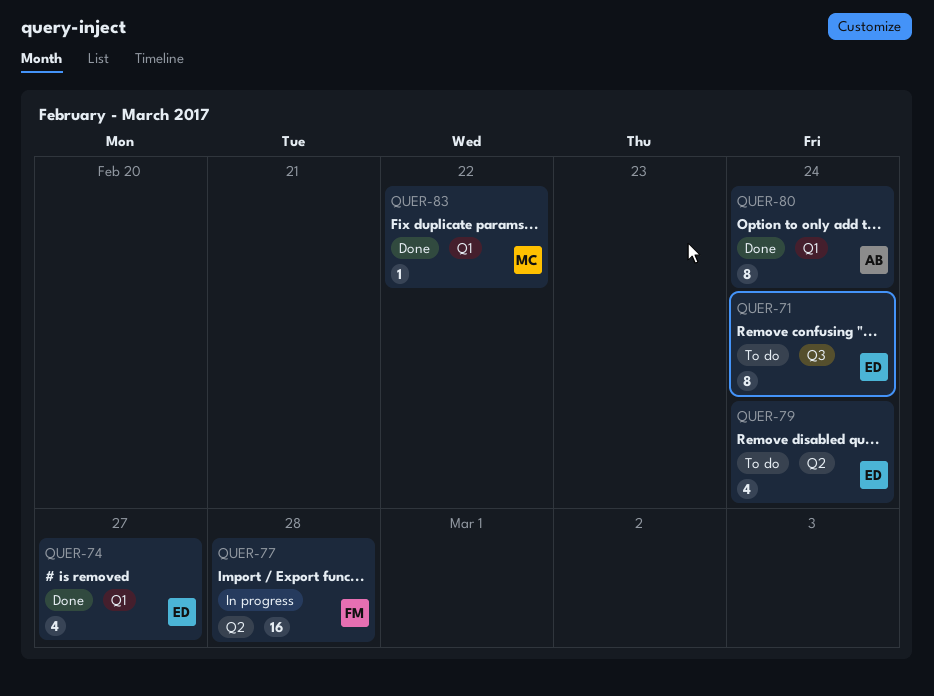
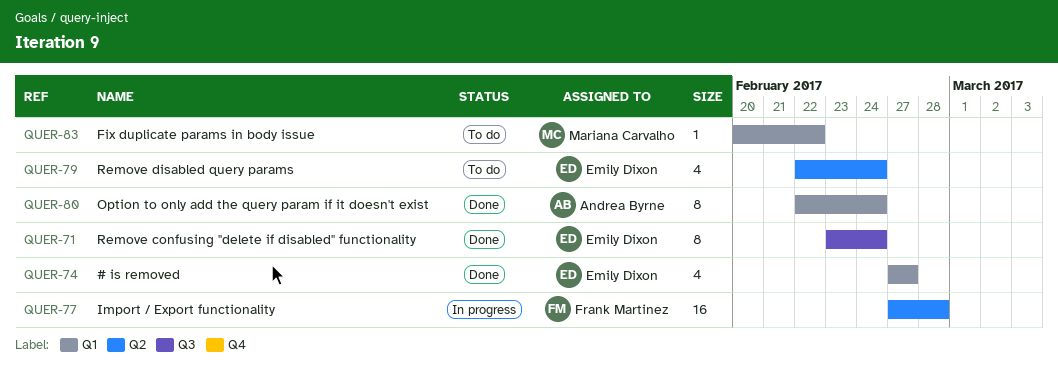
QUER-71, status: To do -> Done
QUER-83, status: Done -> To do

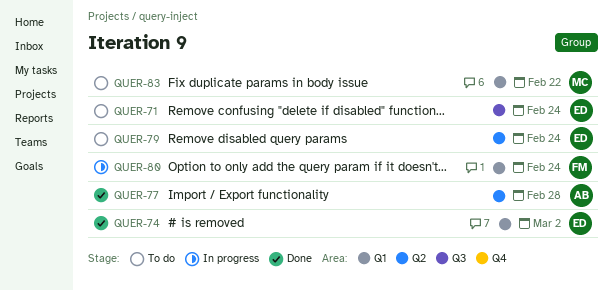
QUER-71, status: Done -> To do
QUER-74, due: Feb 27 -> Mar 2
QUER-77, status: In progress -> Done
QUER-77, owner: Frank Martinez -> Andrea Byrne
QUER-80, status: Done -> In progress
QUER-80, owner: Andrea Byrne -> Frank Martinez

